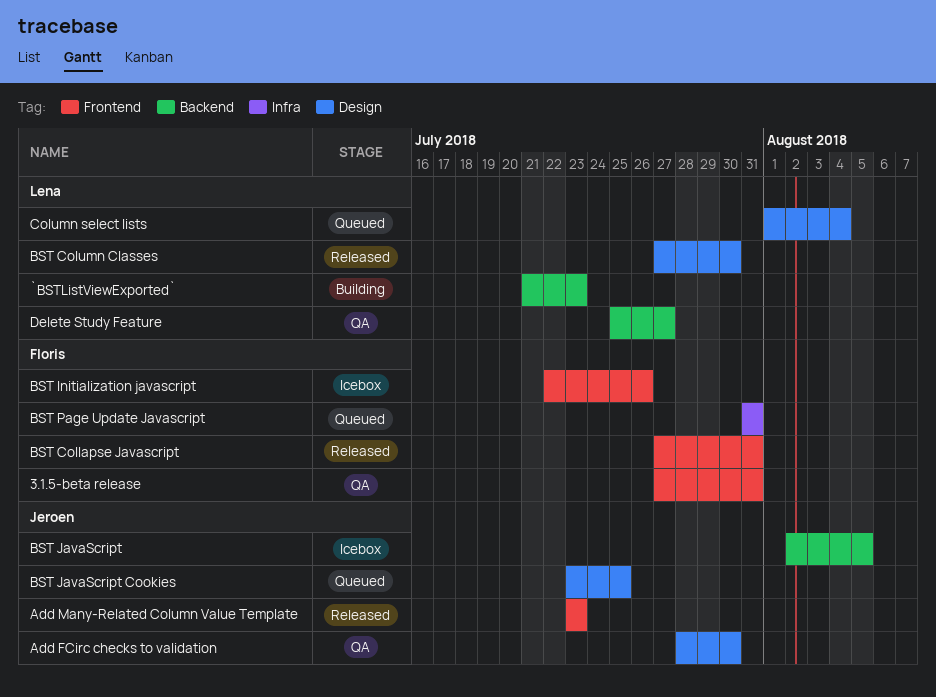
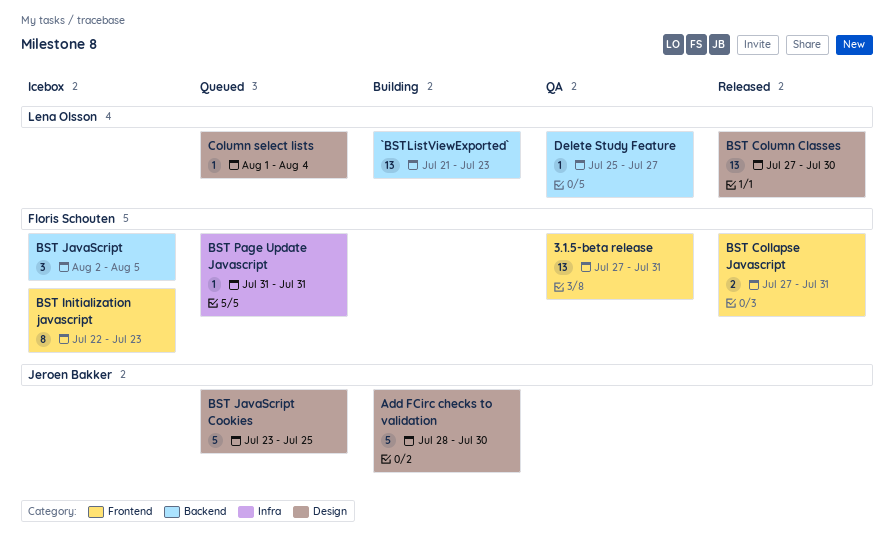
Add FCirc checks to validation, status: QA -> Building
Add Many-Related Column Value Template: present -> none
BST Initialization javascript, due: Jul 26 -> Jul 23
BST JavaScript, owner: Jeroen Bakker -> Floris Schouten

